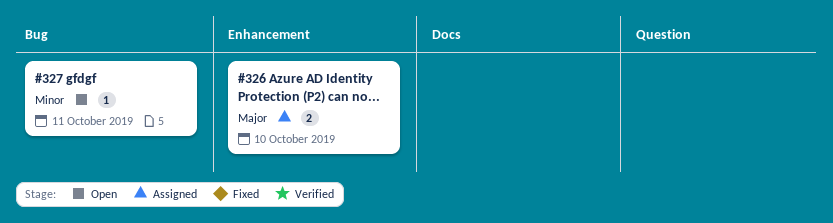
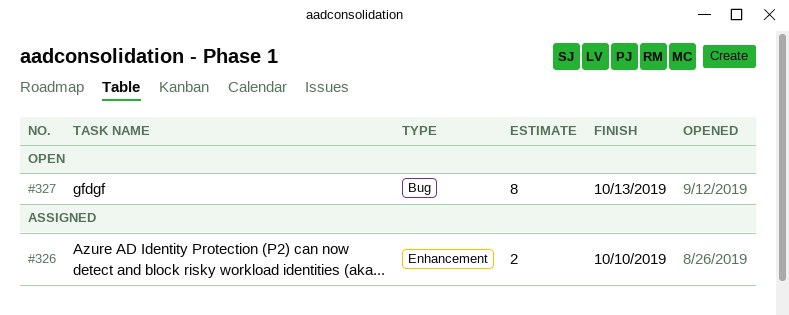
#327, estimate: 1 -> 8
#327, due: Oct 11 -> Oct 13

